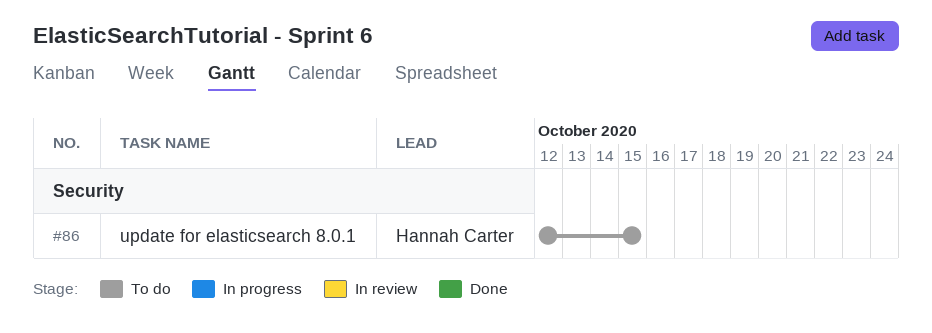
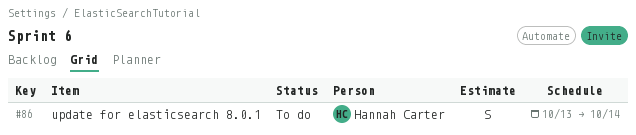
#86, start: Oct 12 -> Oct 13
#86, due: Oct 15 -> Oct 14

